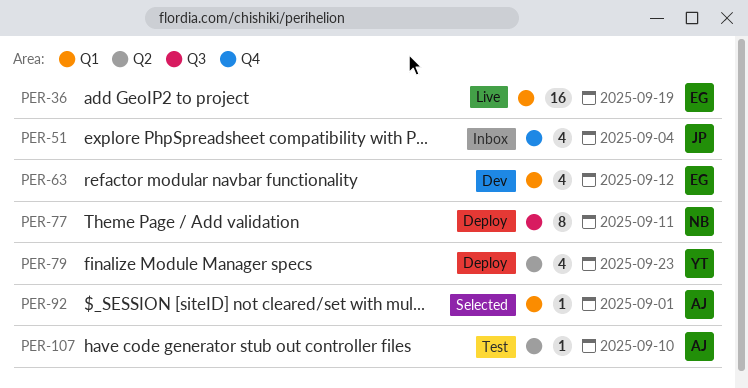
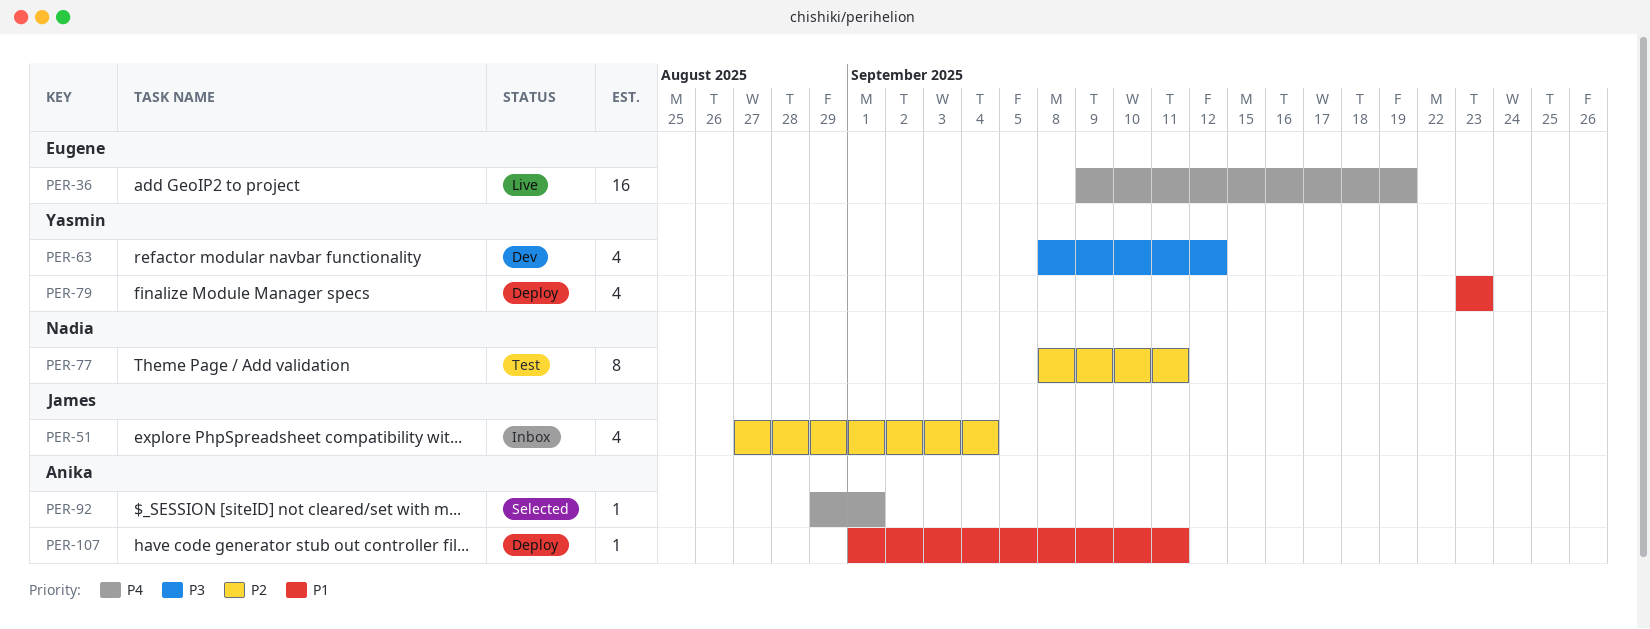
PER-63, owner: Eugene -> Yasmin
PER-77, status: Deploy -> Test
PER-107, status: Test -> Deploy
PER-107, due: Sep 10 -> Sep 11

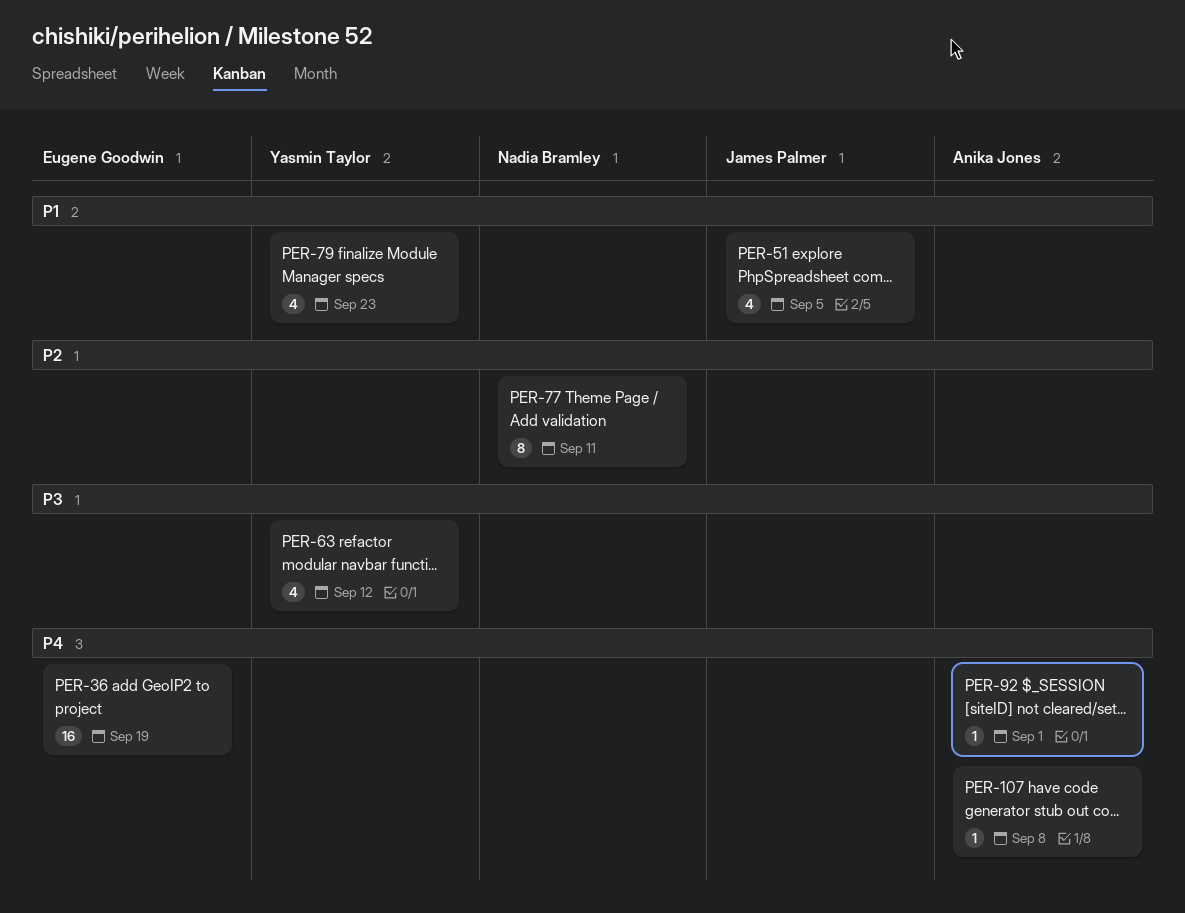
PER-51, priority: P2 -> P1
PER-51, due: Sep 4 -> Sep 5
PER-107, priority: P1 -> P4
PER-107, due: Sep 11 -> Sep 8

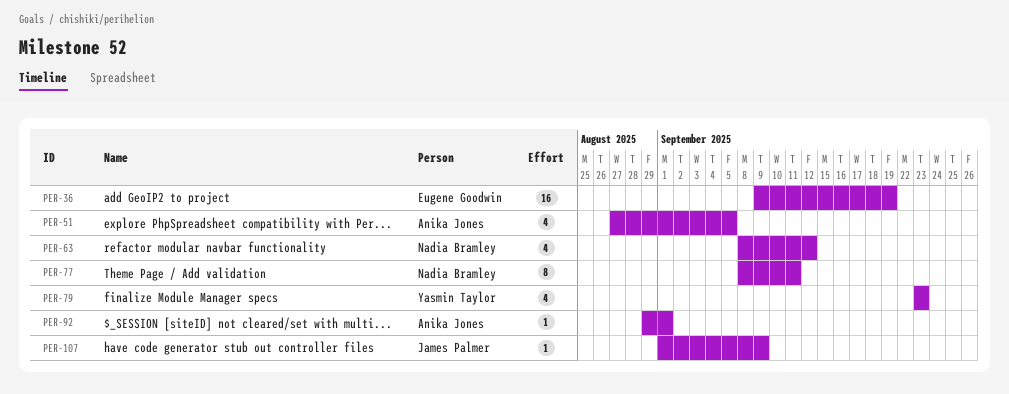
PER-51, owner: James Palmer -> Anika Jones
PER-63, owner: Yasmin Taylor -> Nadia Bramley
PER-107, owner: Anika Jones -> James Palmer
PER-107, due: Sep 8 -> Sep 9

